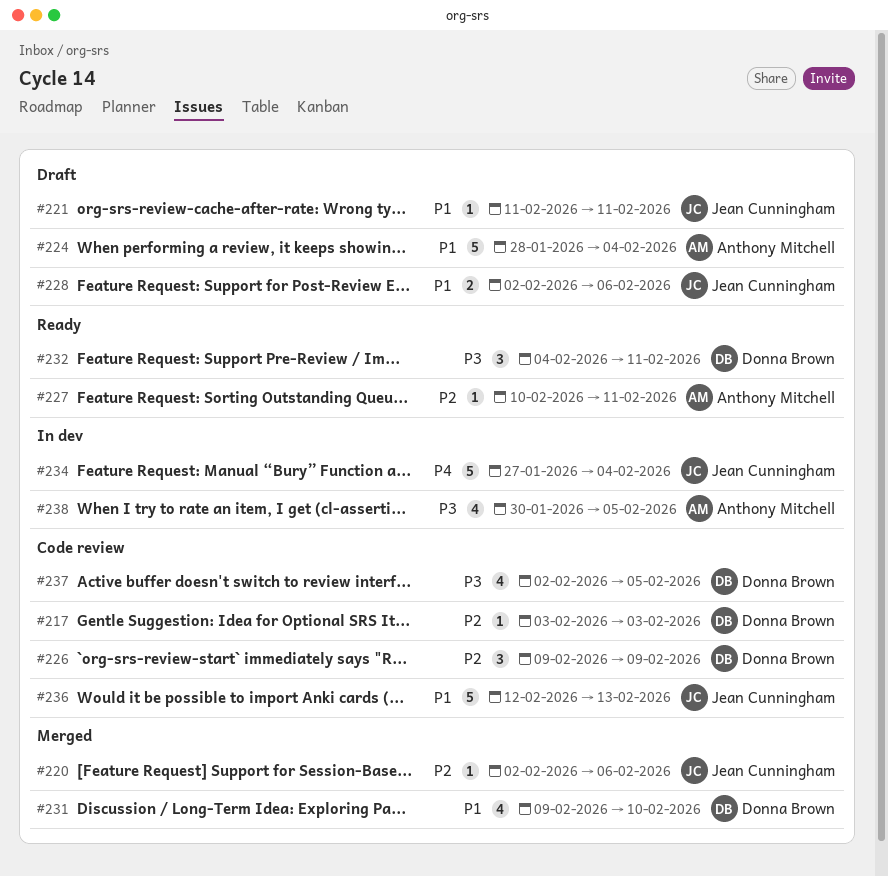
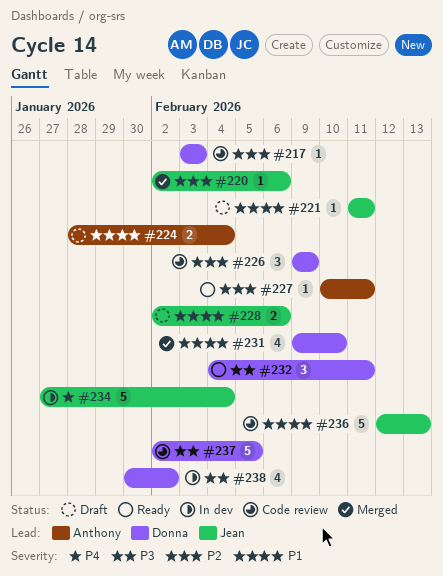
#224, estimate: 5 -> 2
#237, estimate: 4 -> 5
#238, owner: Anthony Mitchell -> Donna Brown
#238, due: Feb 5 -> Feb 2

